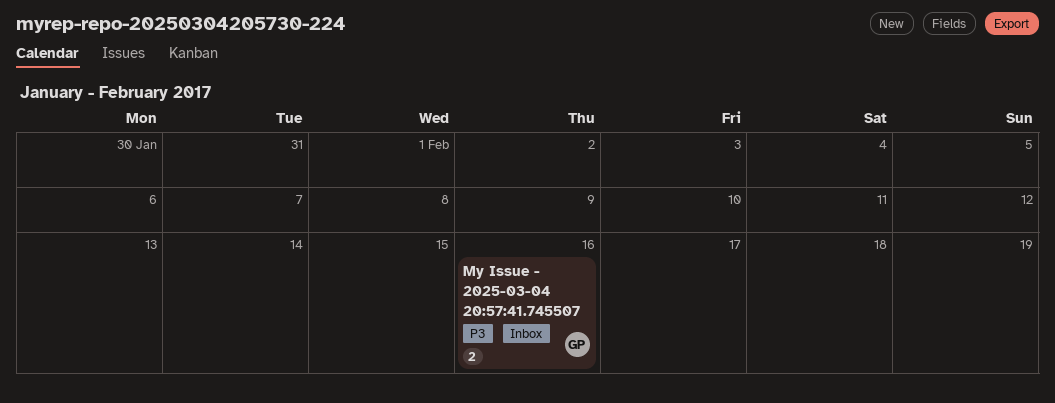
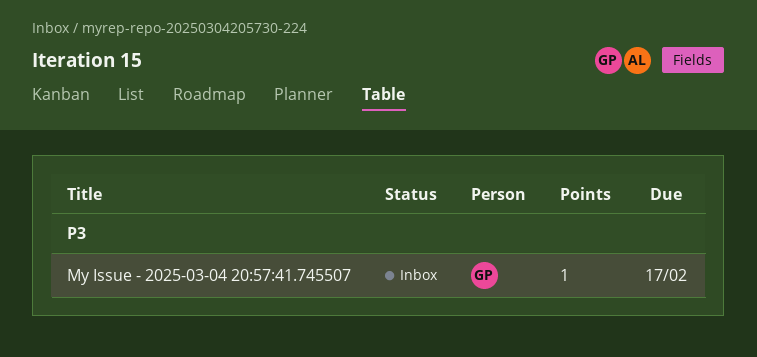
My Issue - 2025-03-04 20:57:41.745507, estimate: 2 -> 1
My Issue - 2025-03-04 20:57:41.745507, due: Feb 16 -> Feb 17

